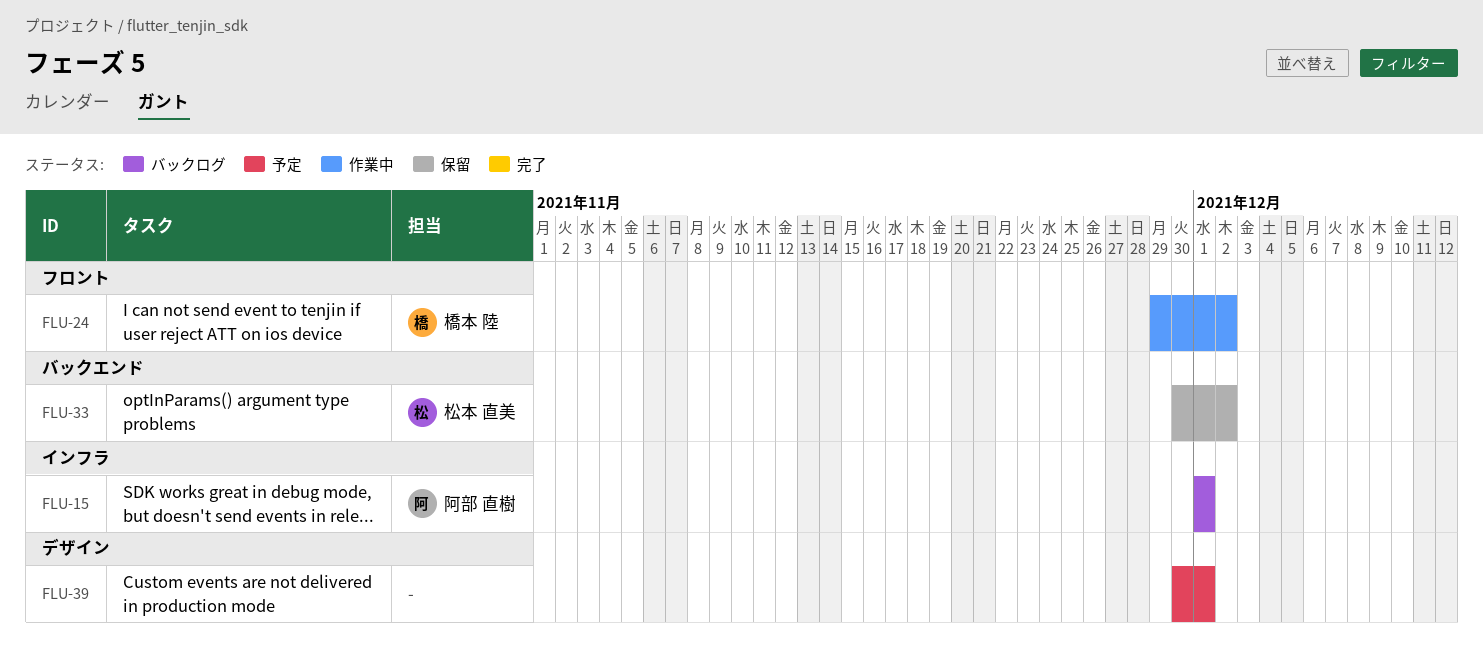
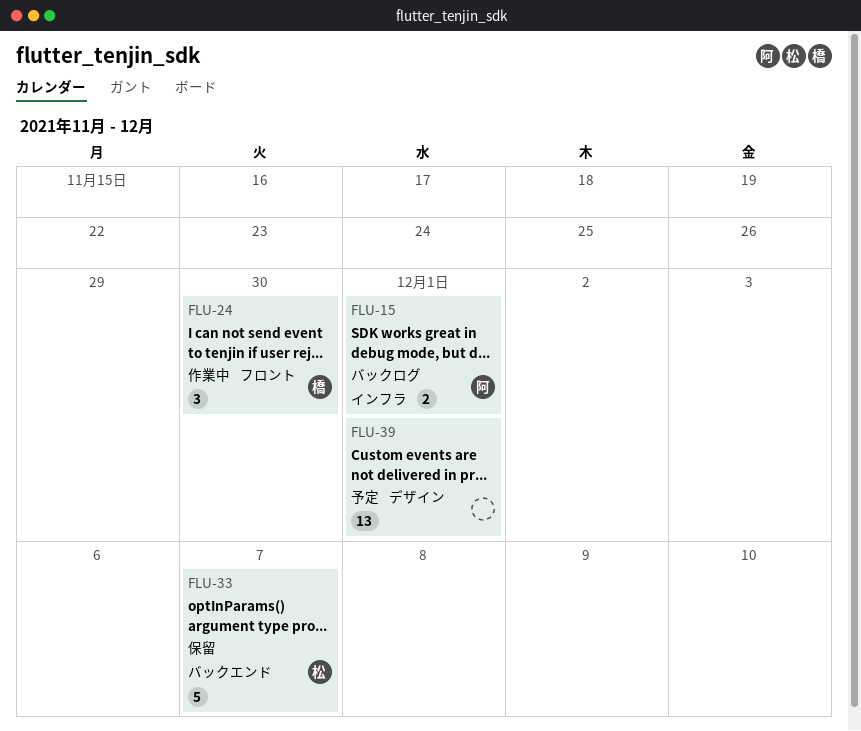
FLU-24, due: Dec 2 -> Nov 30
FLU-33, due: Dec 2 -> Dec 7

